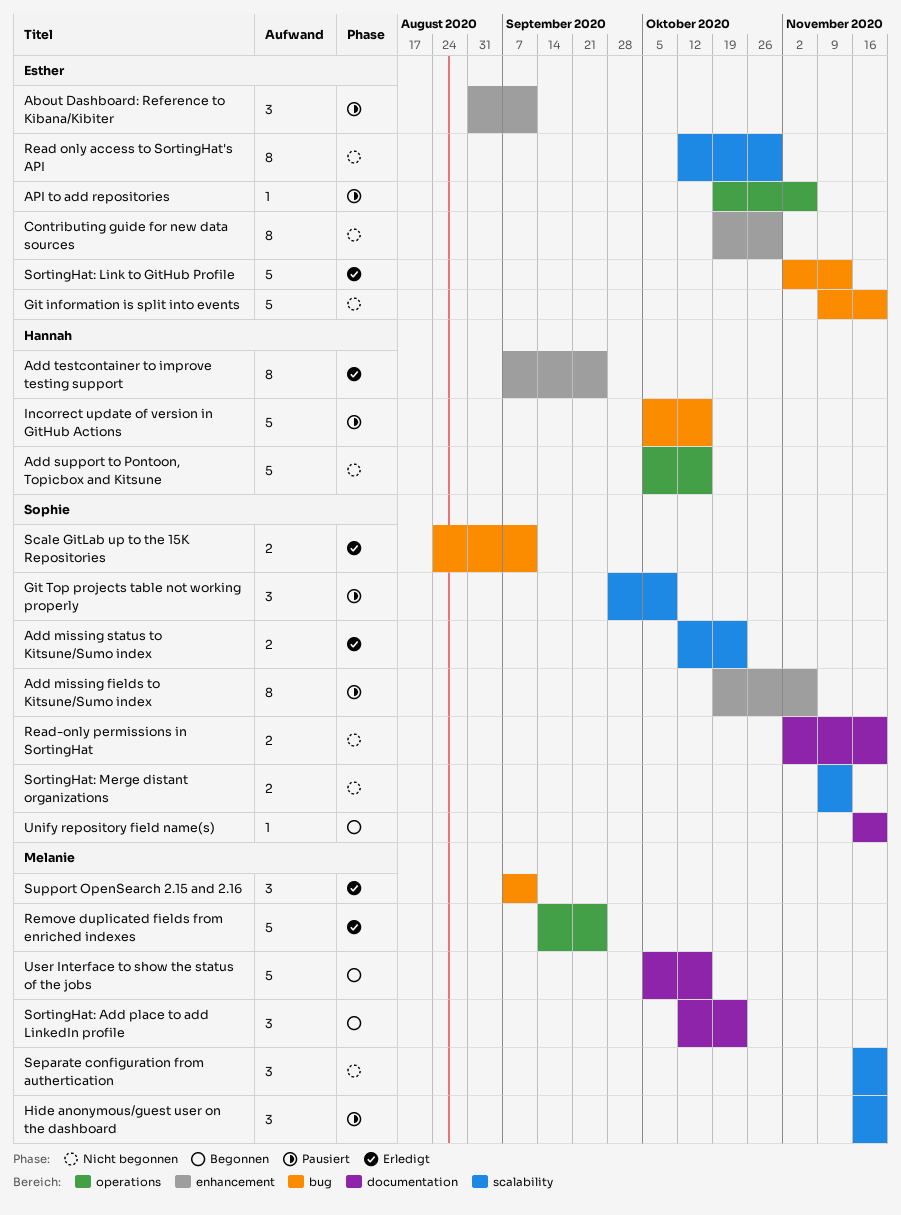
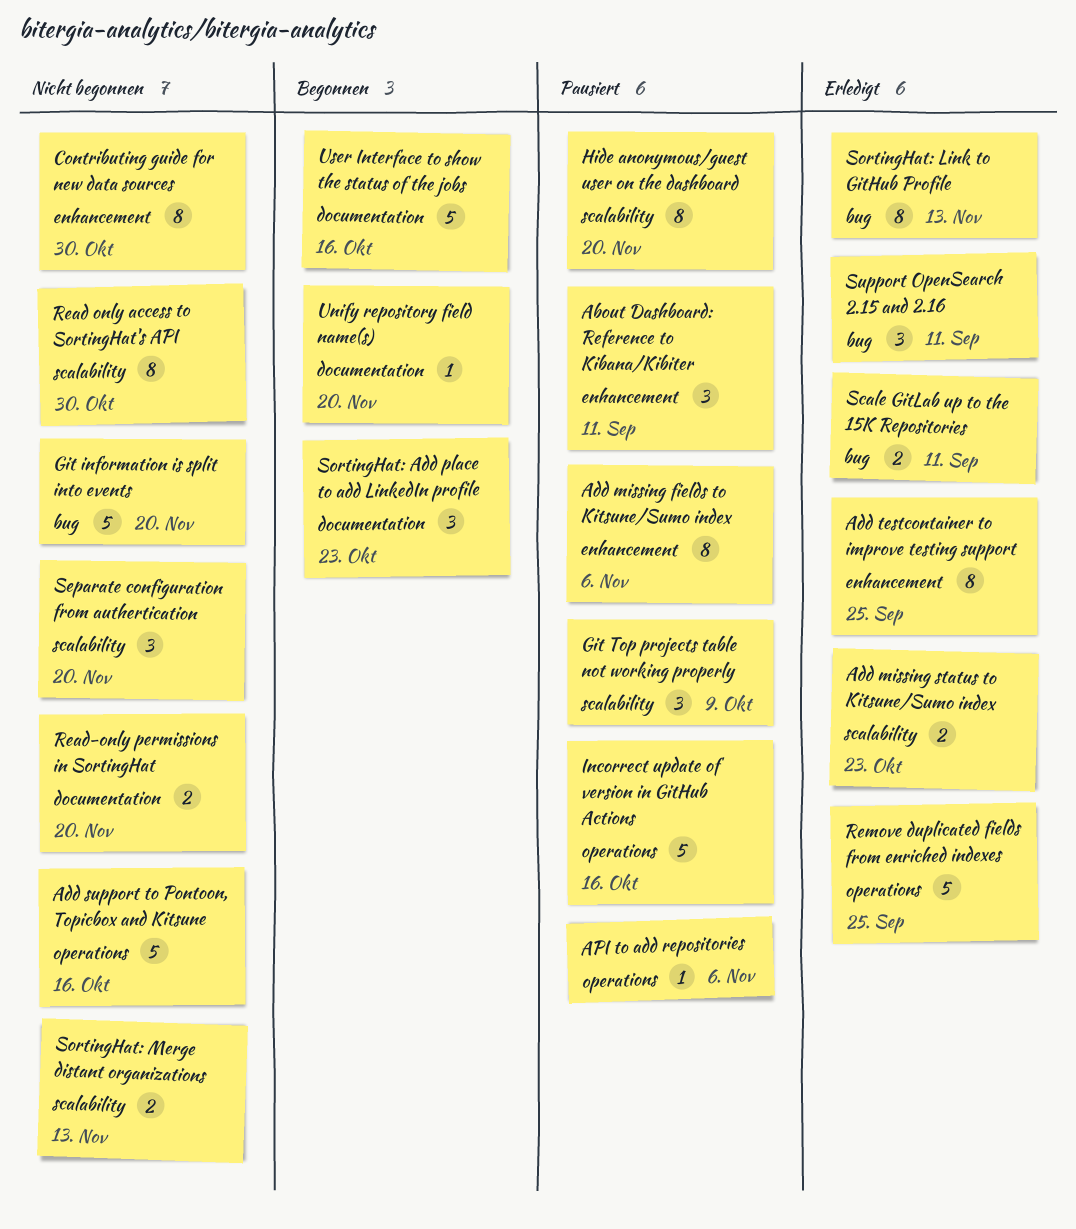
Hide anonymous/guest user on the dashboard, estimate: 3 -> 8
Incorrect update of version in GitHub Actions, label: bug -> operations
SortingHat: Link to GitHub Profile, estimate: 5 -> 8

